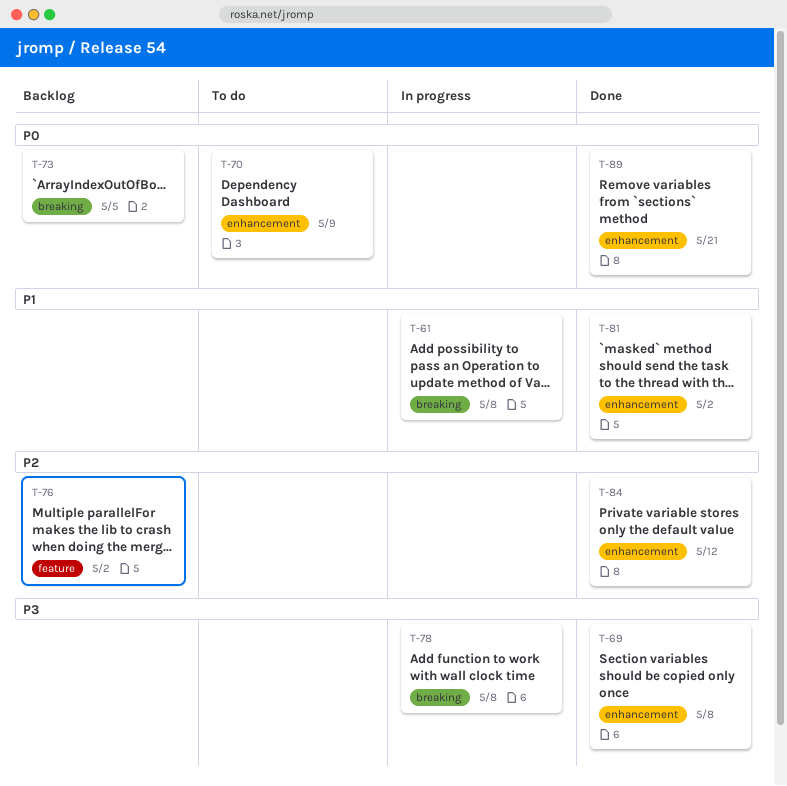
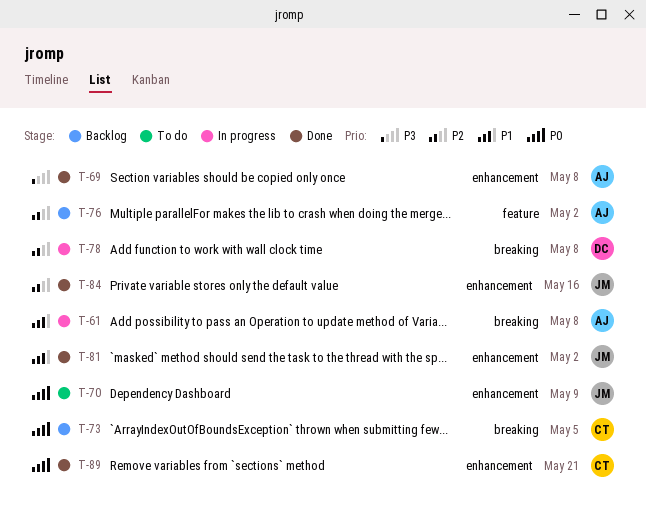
T-78, priority: P3 -> P2
T-84, due: May 12 -> May 16

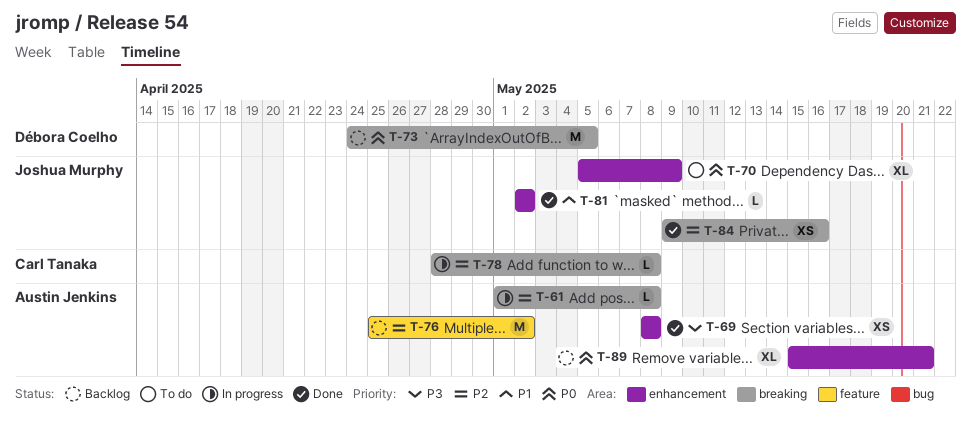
T-61, priority: P1 -> P2
T-73, owner: Carl Tanaka -> Débora Coelho
T-78, owner: Débora Coelho -> Carl Tanaka
T-84, label: enhancement -> breaking
T-89, status: Done -> Backlog
T-89, owner: Carl Tanaka -> Austin Jenkins

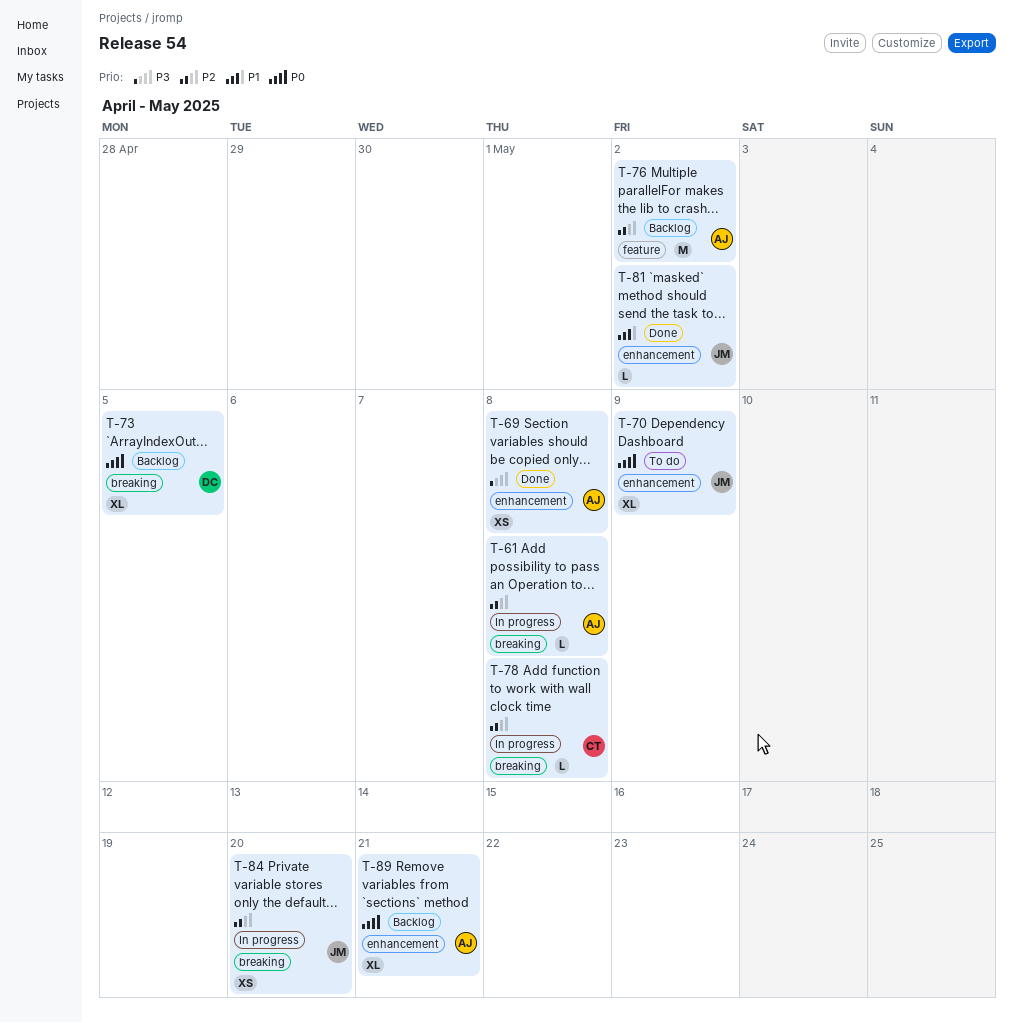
T-73, estimate: M -> XL
T-84, status: Done -> In progress
T-84, due: May 16 -> May 20

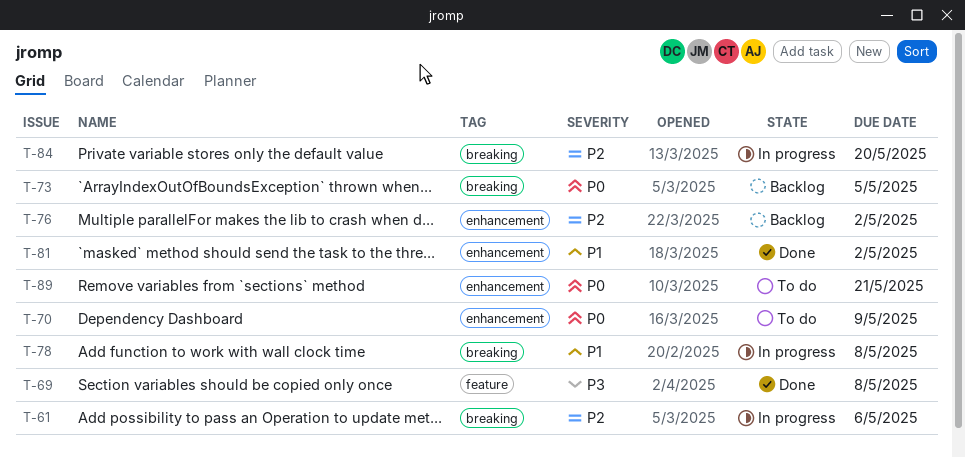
T-61, due: May 8 -> May 6
T-69, label: enhancement -> feature
T-76, label: feature -> enhancement
T-78, priority: P2 -> P1
T-89, status: Backlog -> To do

